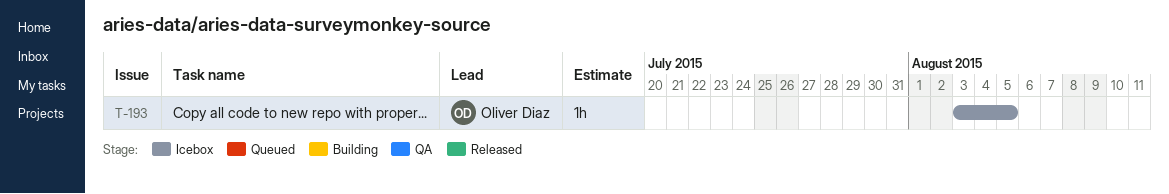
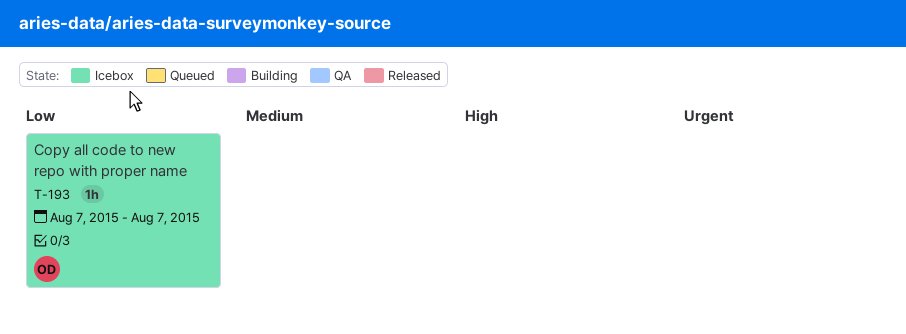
T-193, start: Aug 3 -> Aug 7
T-193, due: Aug 5 -> Aug 7

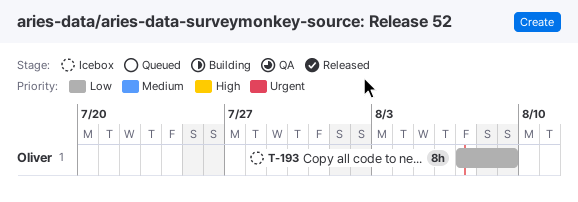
T-193, estimate: 1h -> 8h
T-193, due: Aug 7 -> Aug 9

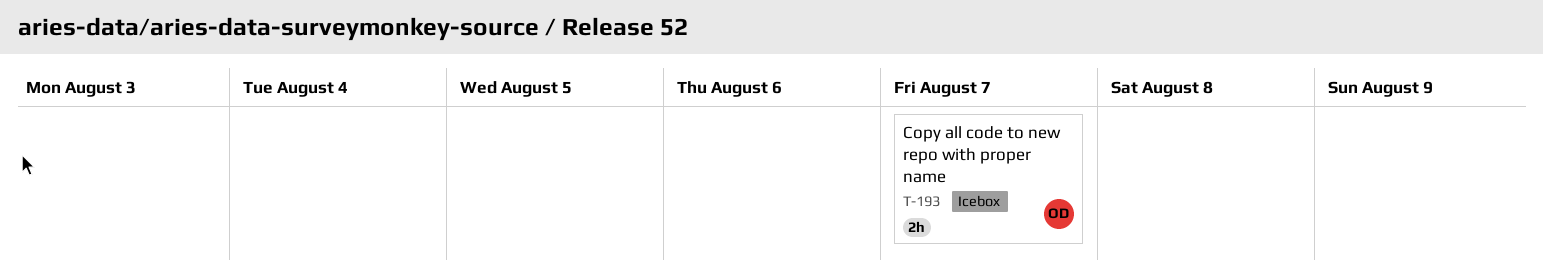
T-193, estimate: 8h -> 2h
T-193, due: Aug 9 -> Aug 7

